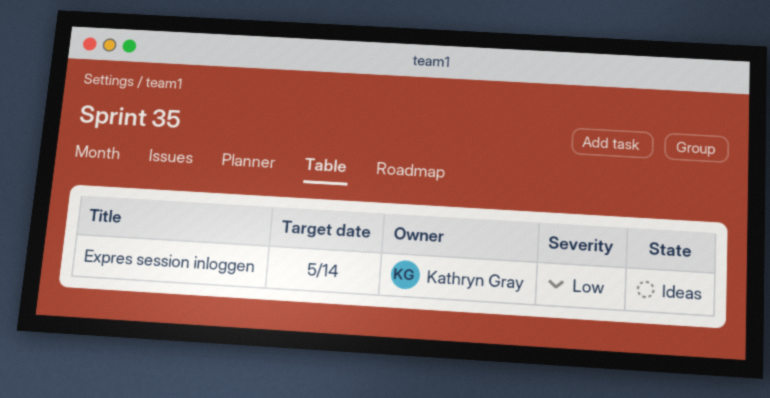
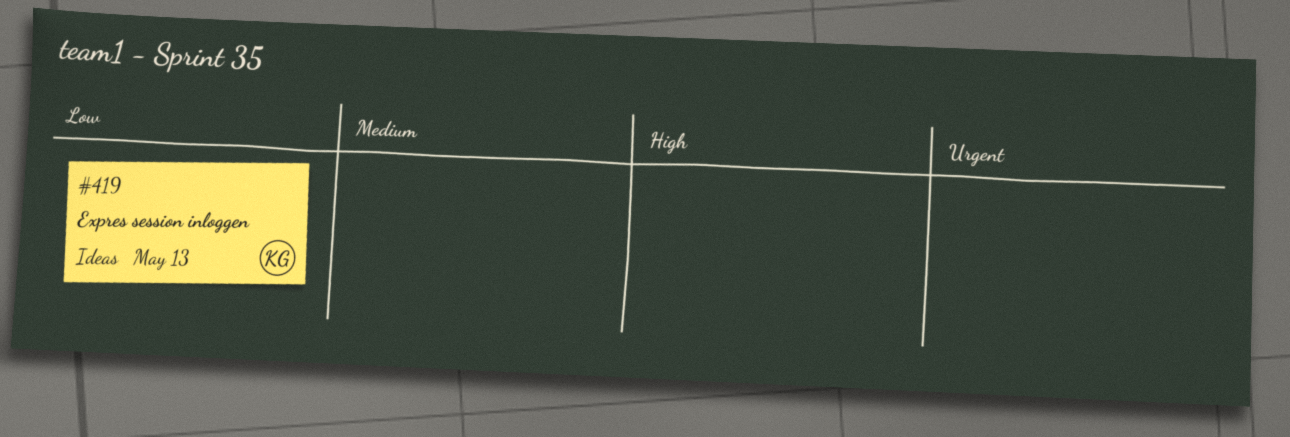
Expres session inloggen, due: May 14 -> May 13

